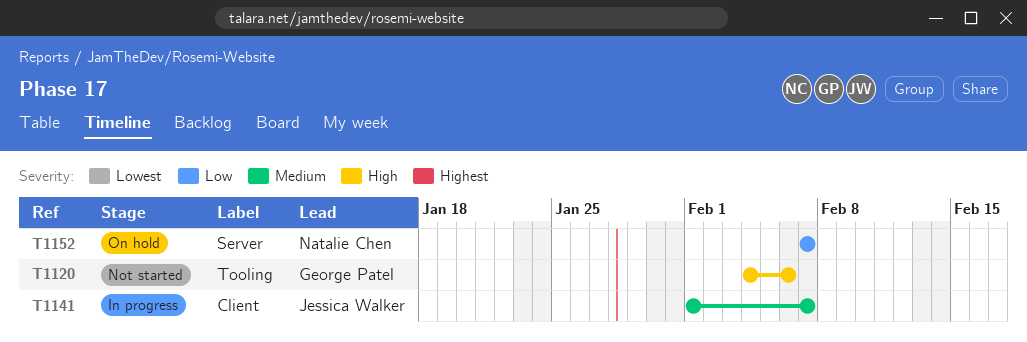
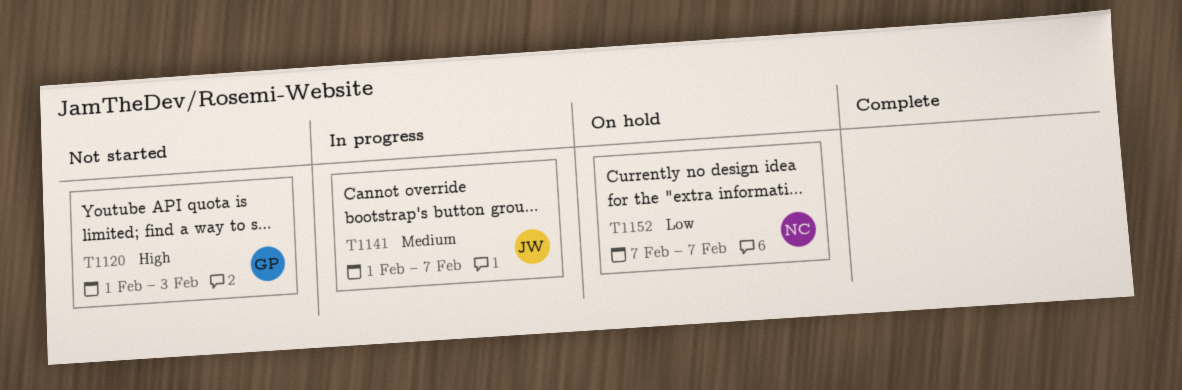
T1120, start: Feb 4 -> Feb 1
T1120, due: Feb 6 -> Feb 3

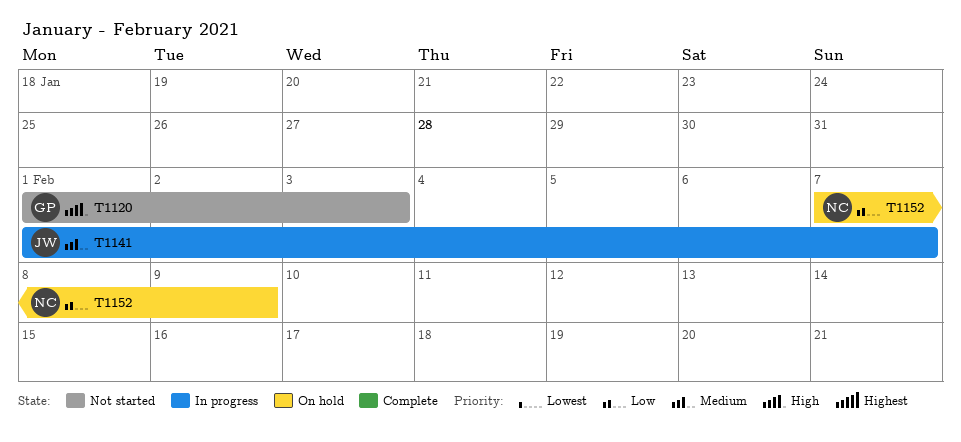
T1152, due: Feb 7 -> Feb 9

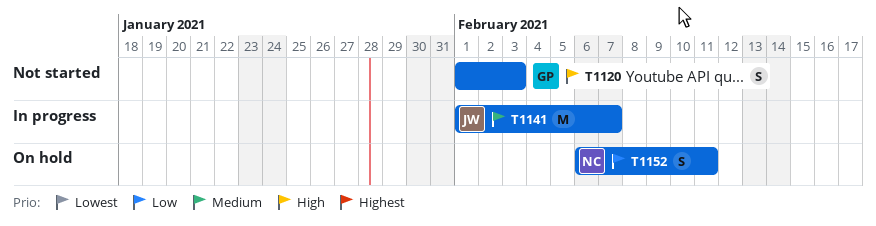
T1152, start: Feb 7 -> Feb 6
T1152, due: Feb 9 -> Feb 11

